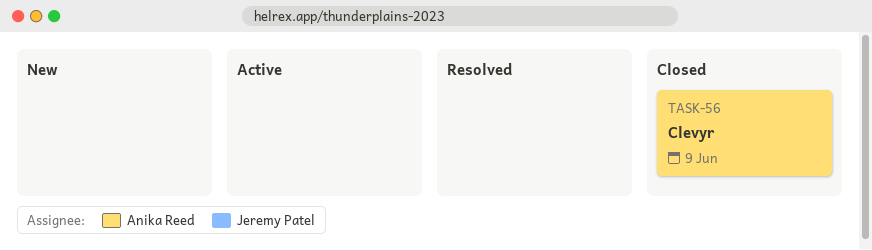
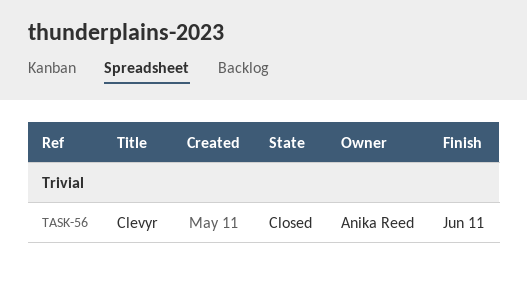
TASK-56, due: Jun 9 -> Jun 11

